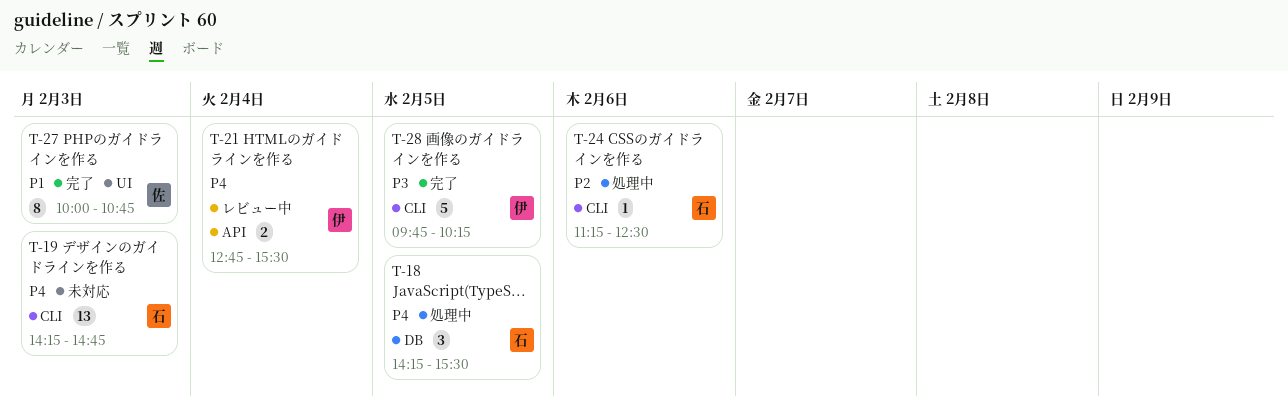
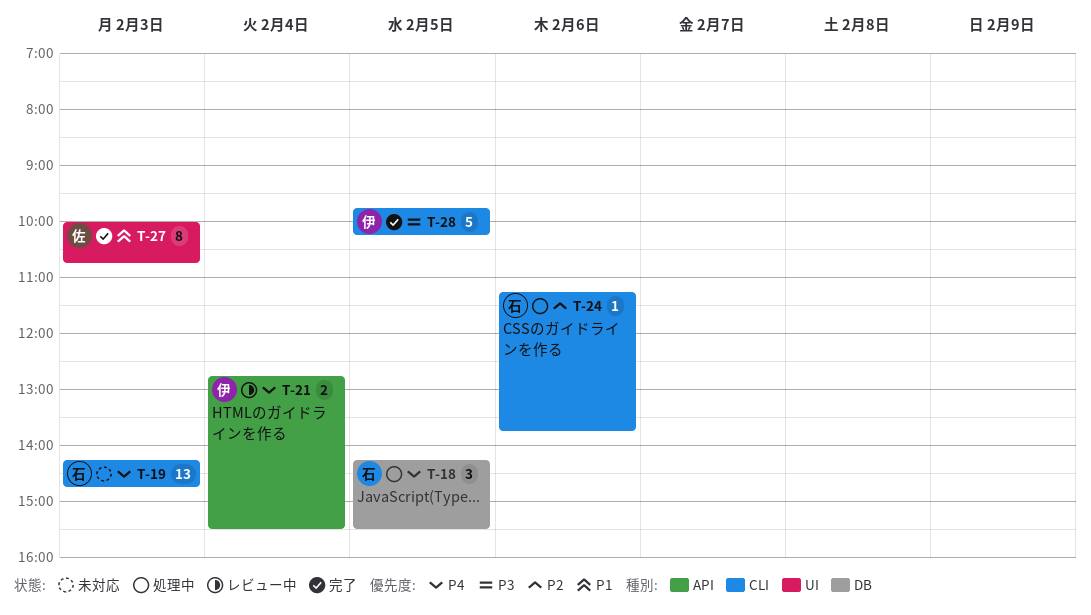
T-24, ends: 12:30 -> 13:45

